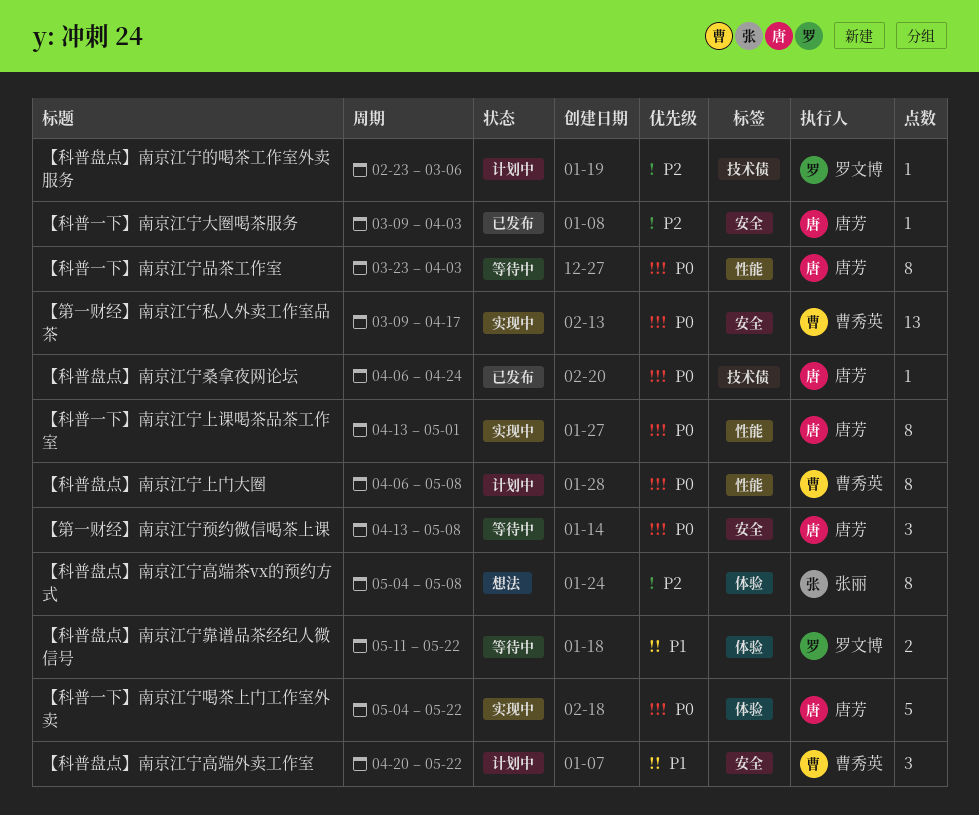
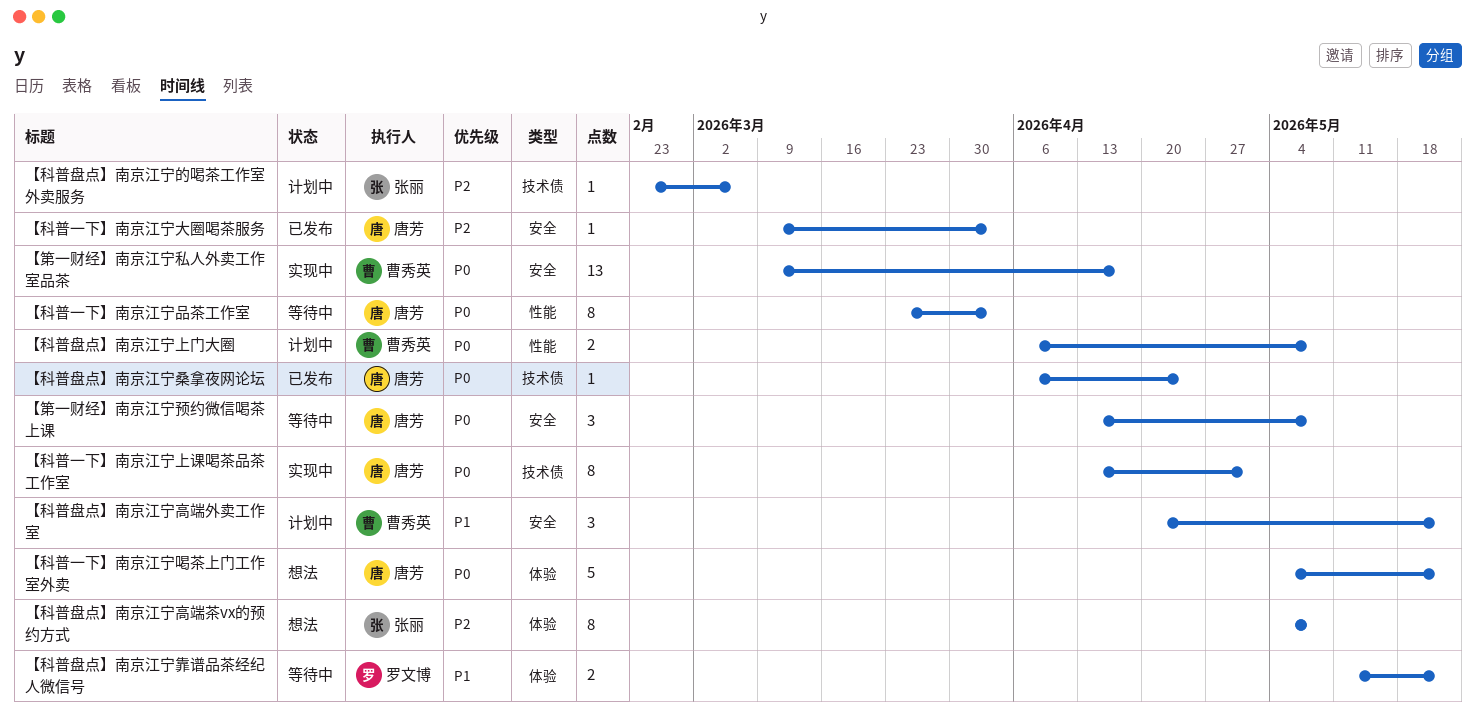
【科普一下】南京江宁上课喝茶品茶工作室, label: 性能 -> 技术债
【科普一下】南京江宁喝茶上门工作室外卖, status: 实现中 -> 想法
【科普盘点】南京江宁上门大圈, estimate: 8 -> 2
【科普盘点】南京江宁的喝茶工作室外卖服务, owner: 罗文博 -> 张丽

